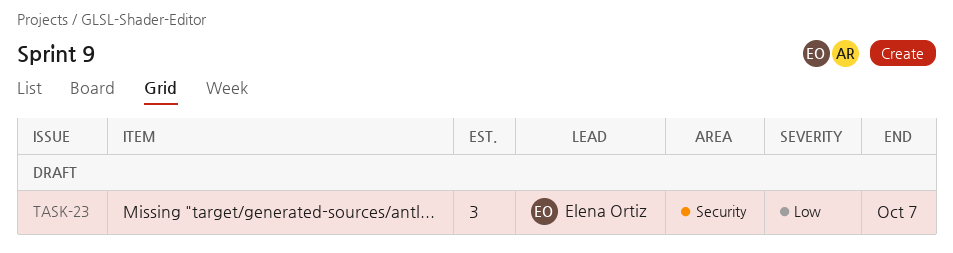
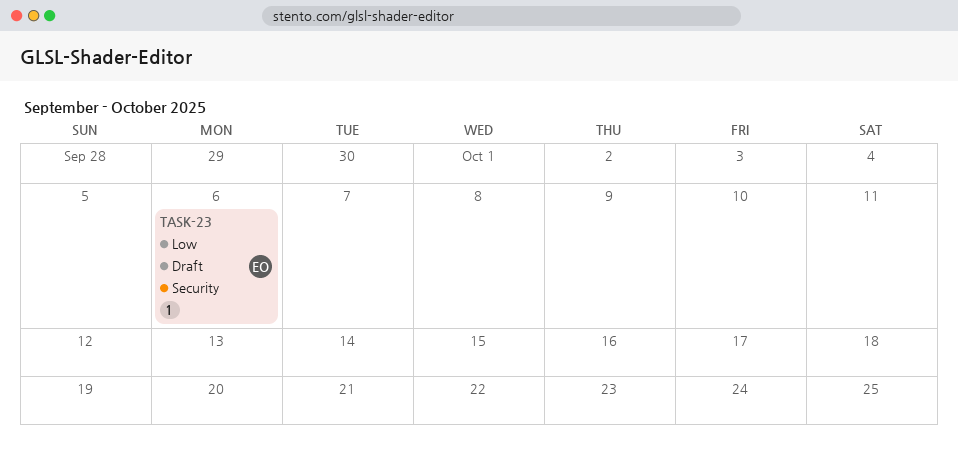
TASK-23, estimate: 3 -> 1
TASK-23, due: Oct 7 -> Oct 6

